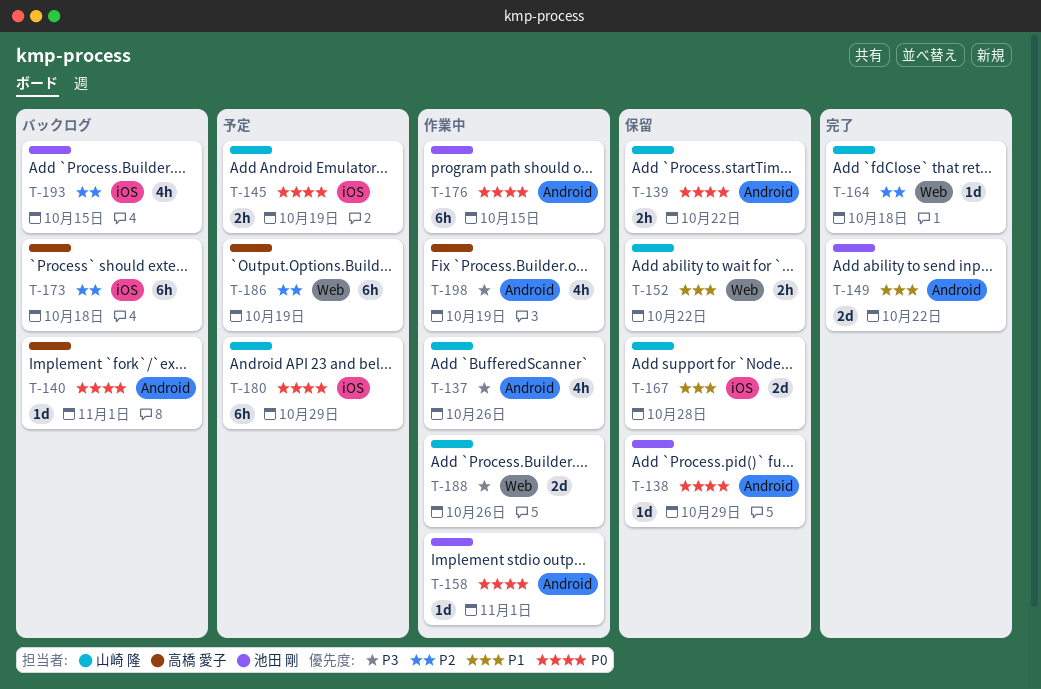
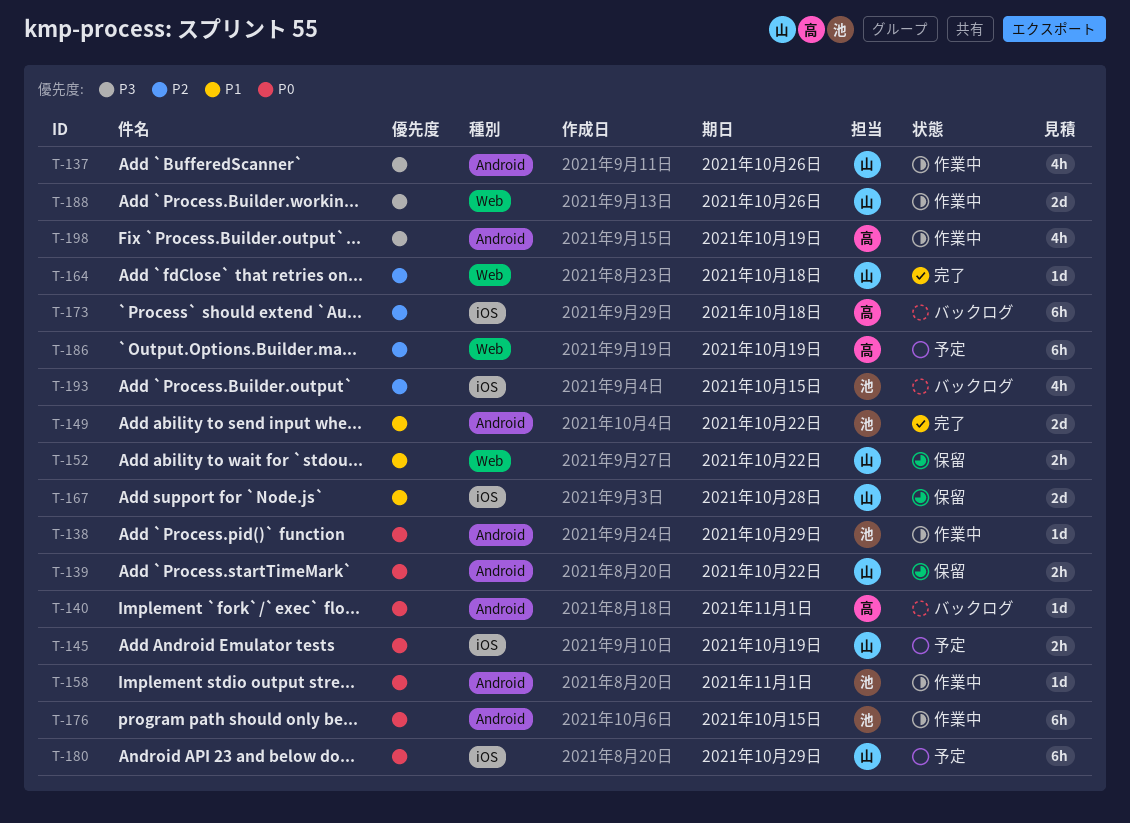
T-138, status: 保留 -> 作業中

